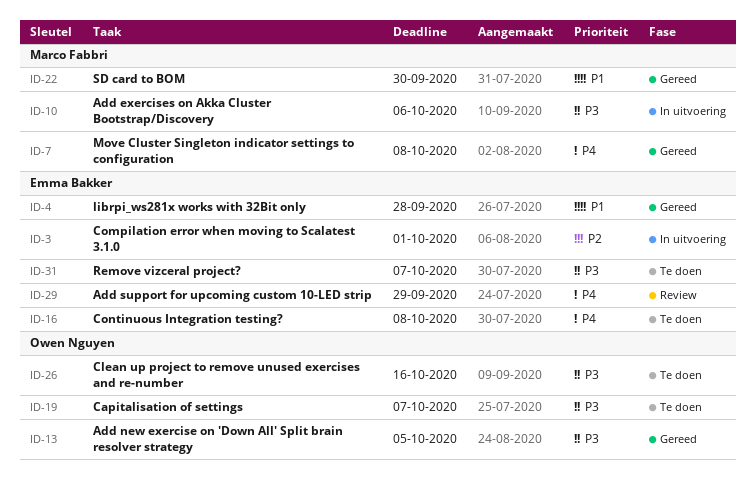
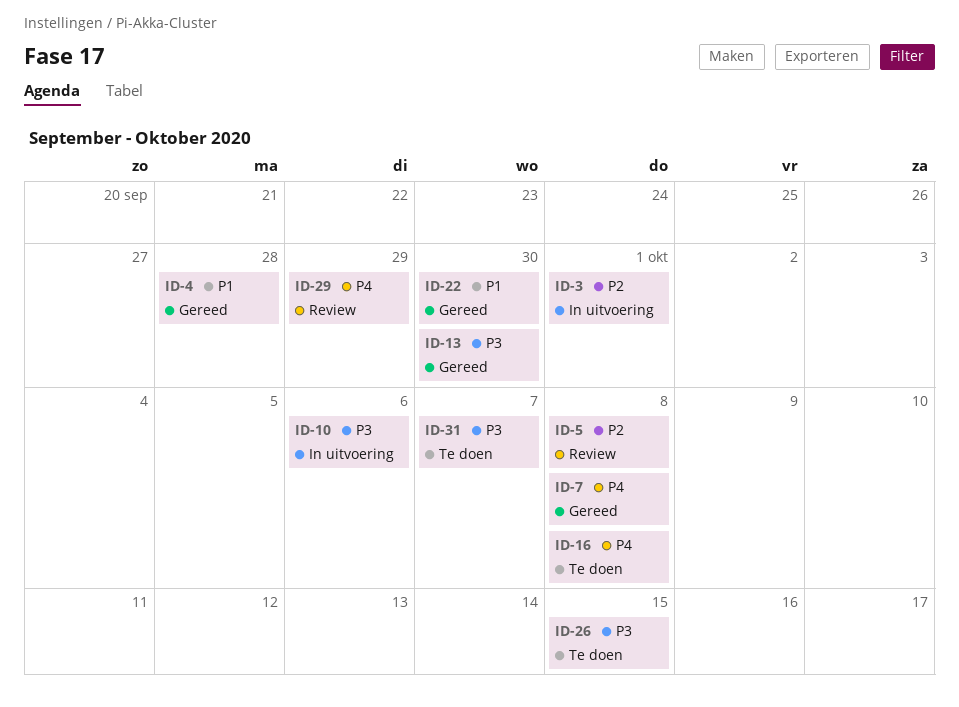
ID-5: none -> present
ID-13, due: Oct 5 -> Sep 30
ID-19: present -> none
ID-26, due: Oct 16 -> Oct 15

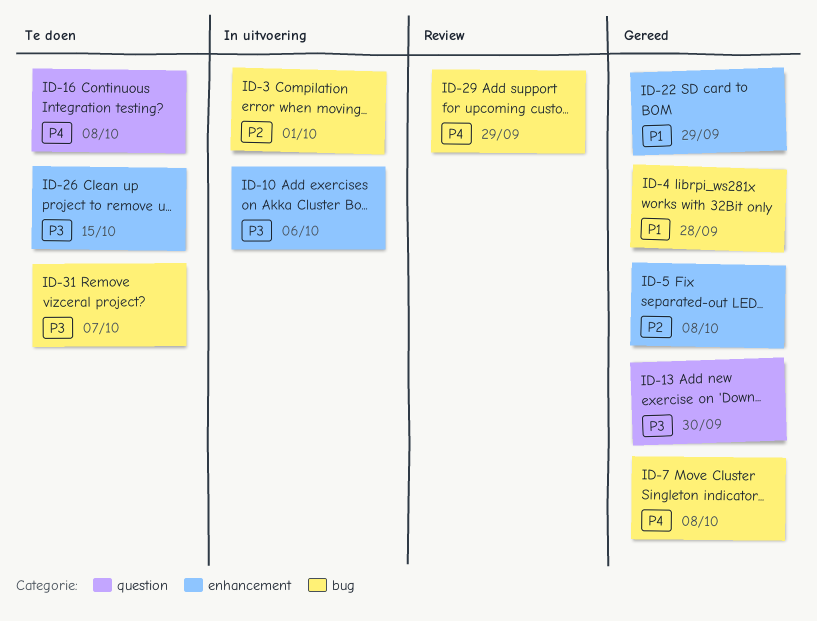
ID-5, status: Review -> Gereed
ID-22, due: Sep 30 -> Sep 29

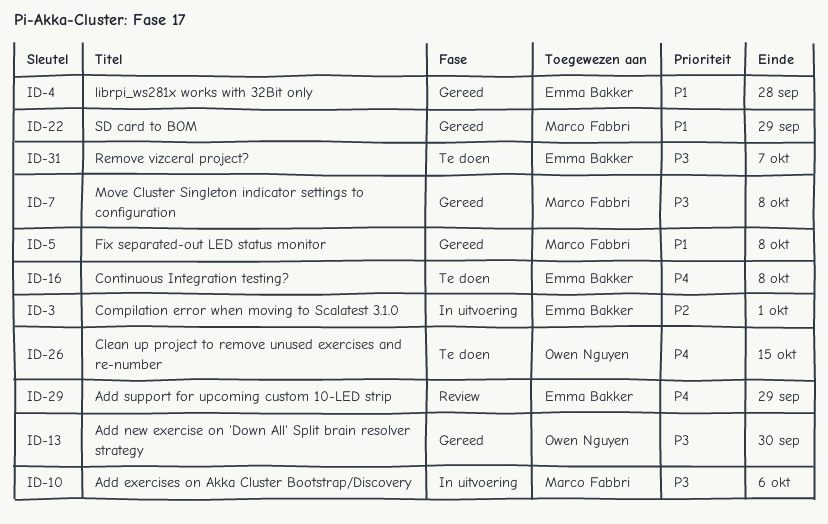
ID-5, priority: P2 -> P1
ID-7, priority: P4 -> P3
ID-26, priority: P3 -> P4

